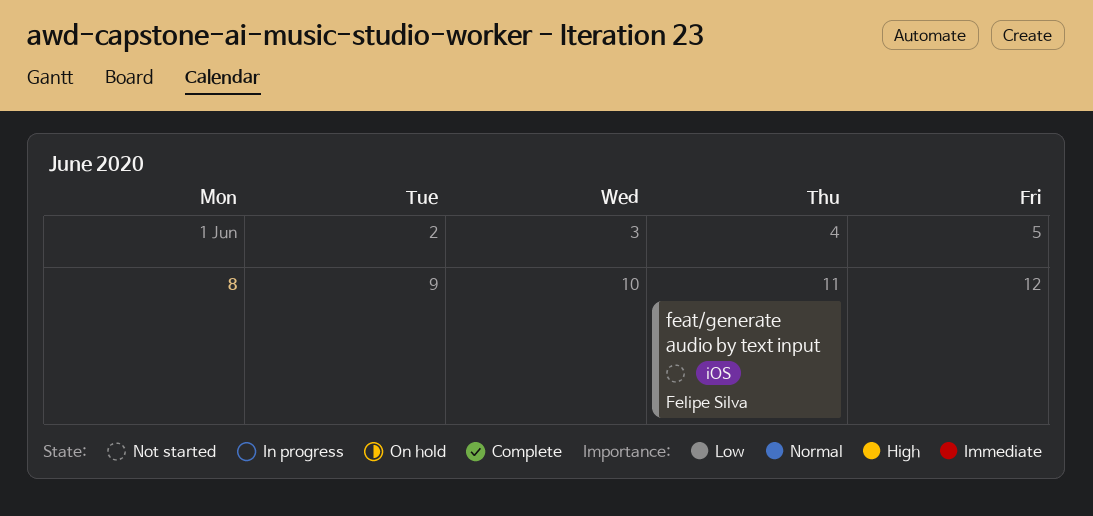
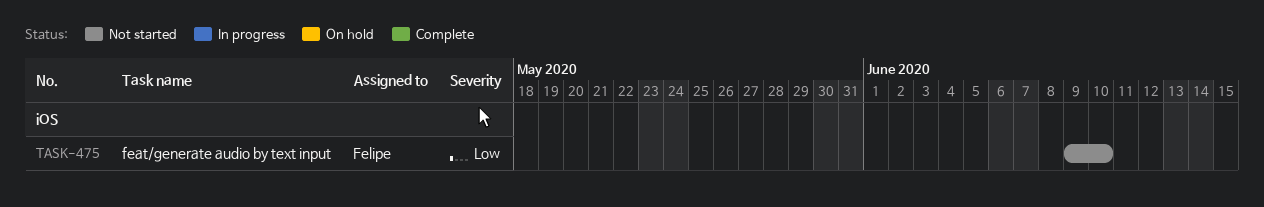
feat/generate audio by text input, due: Jun 11 -> Jun 10

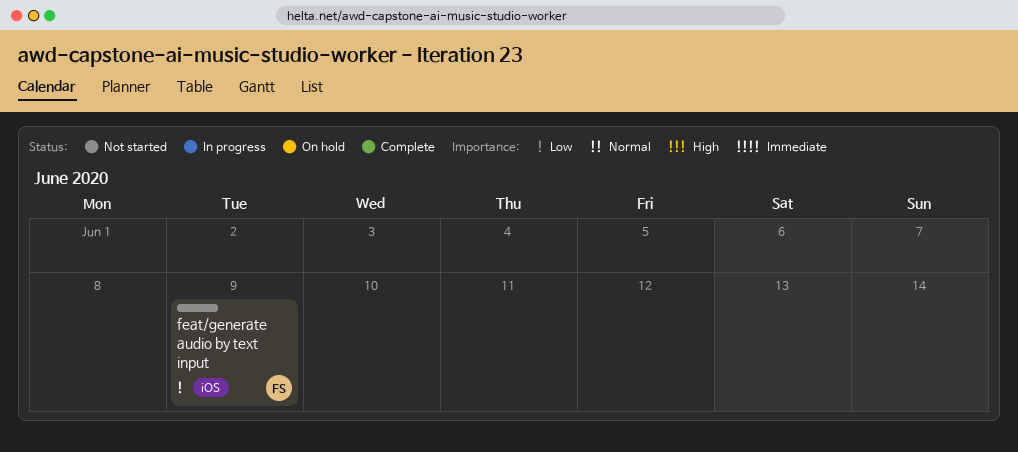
feat/generate audio by text input, due: Jun 10 -> Jun 9

